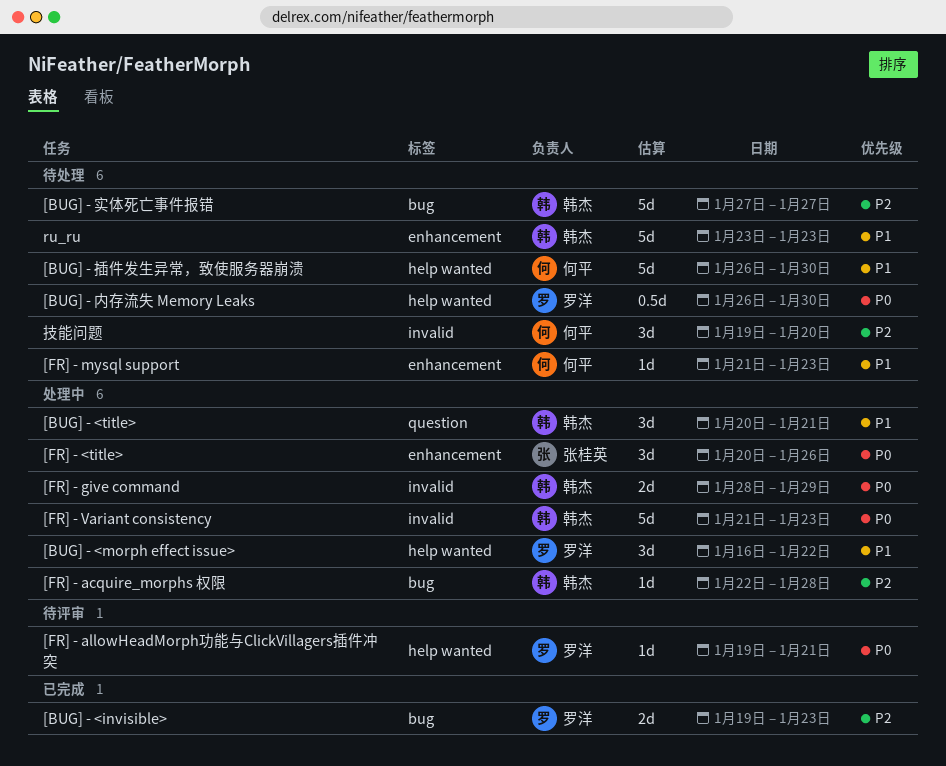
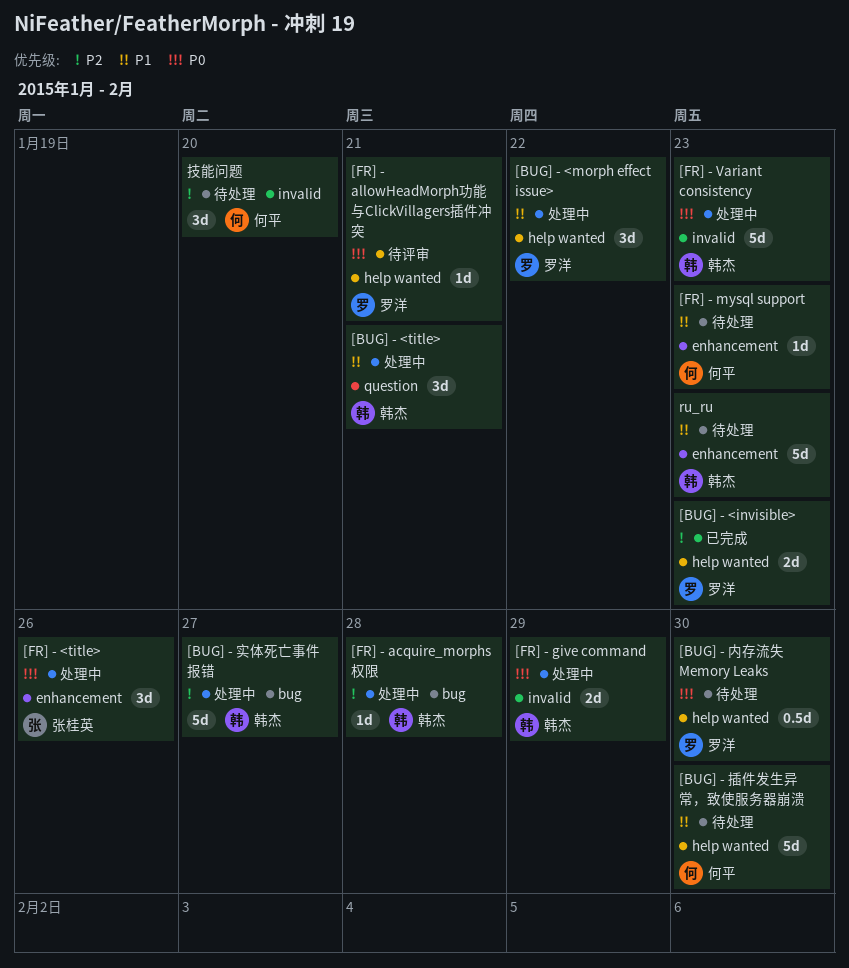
[BUG] - <invisible>, label: bug -> help wanted
[BUG] - 实体死亡事件报错, status: 待处理 -> 处理中

